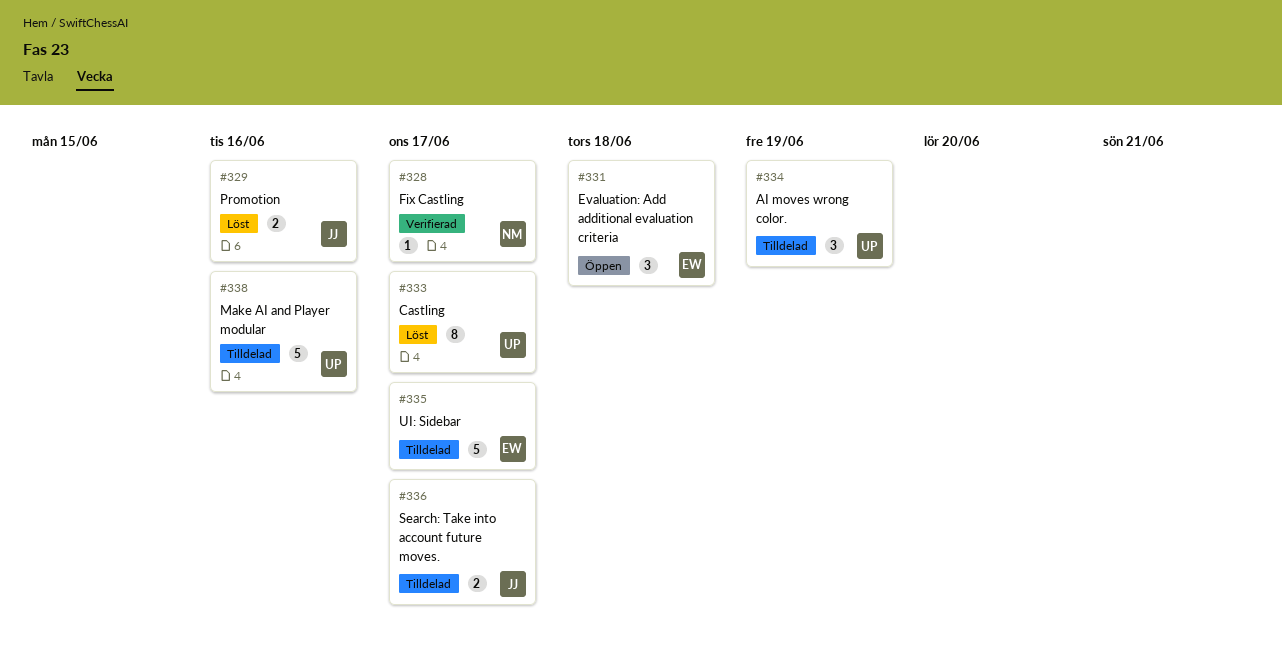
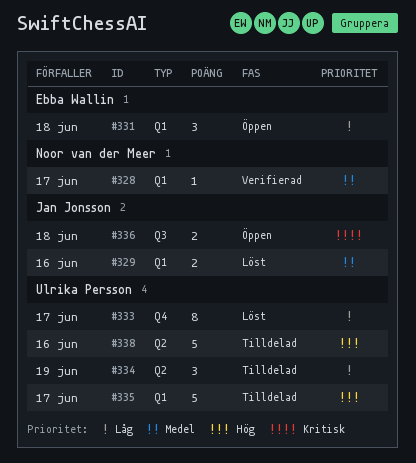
#335, owner: Ebba Wallin -> Ulrika Persson
#336, status: Tilldelad -> Öppen
#336, due: Jun 17 -> Jun 18

